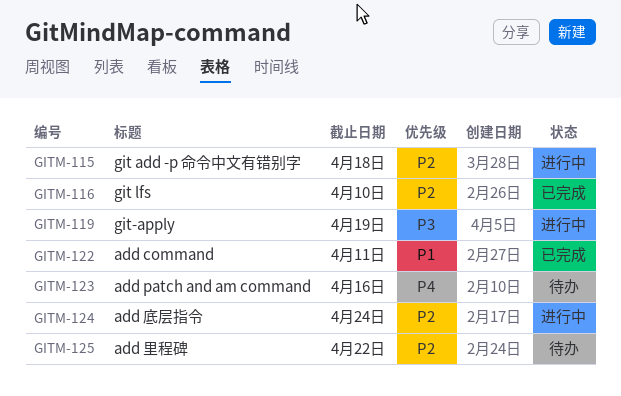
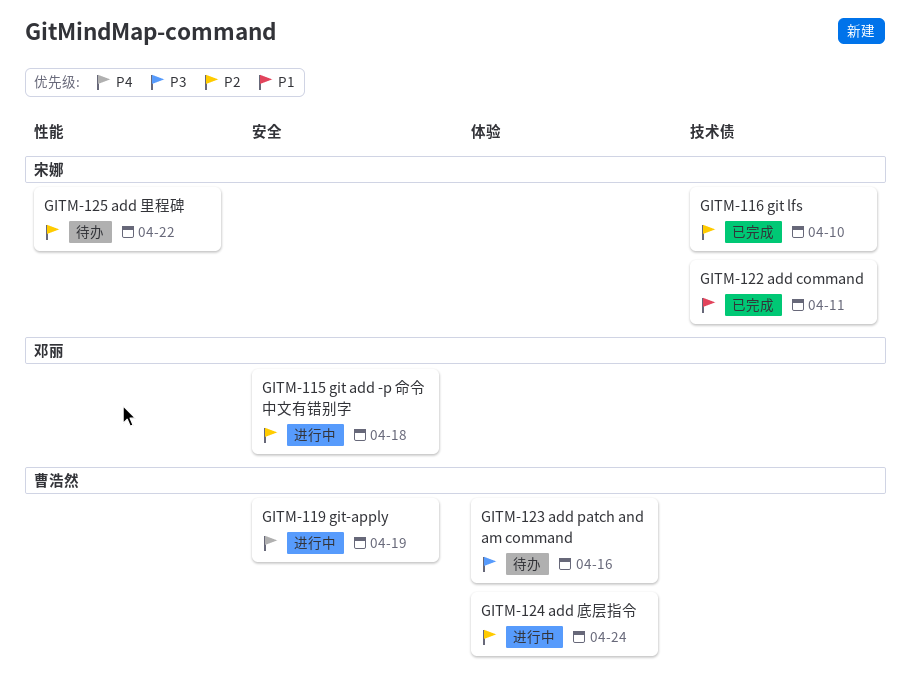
GITM-119, priority: P3 -> P4
GITM-123, priority: P4 -> P3

